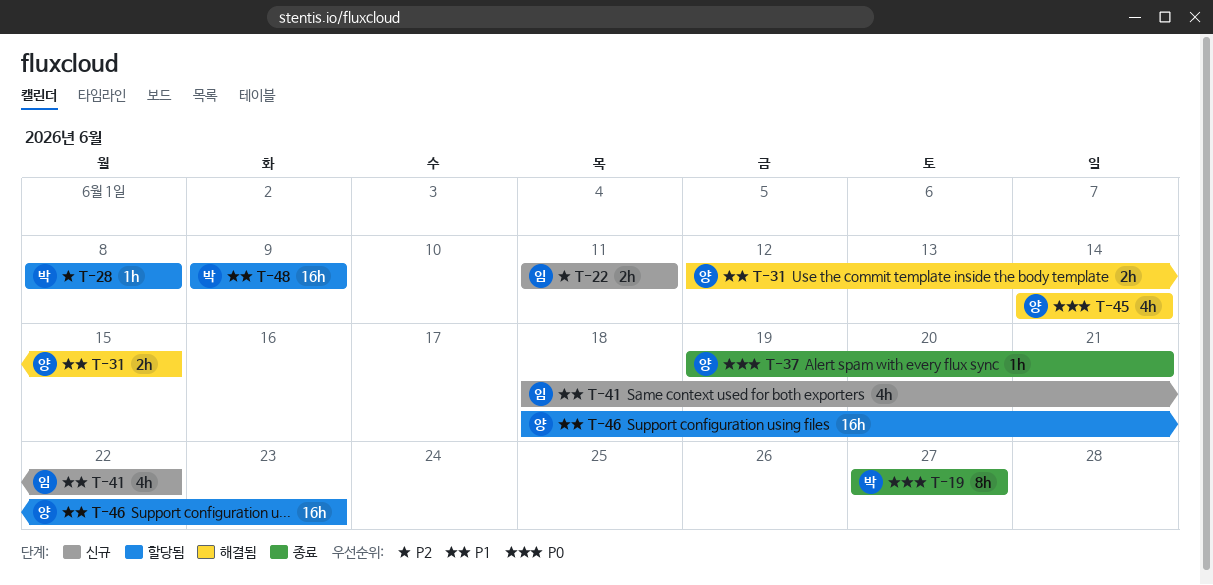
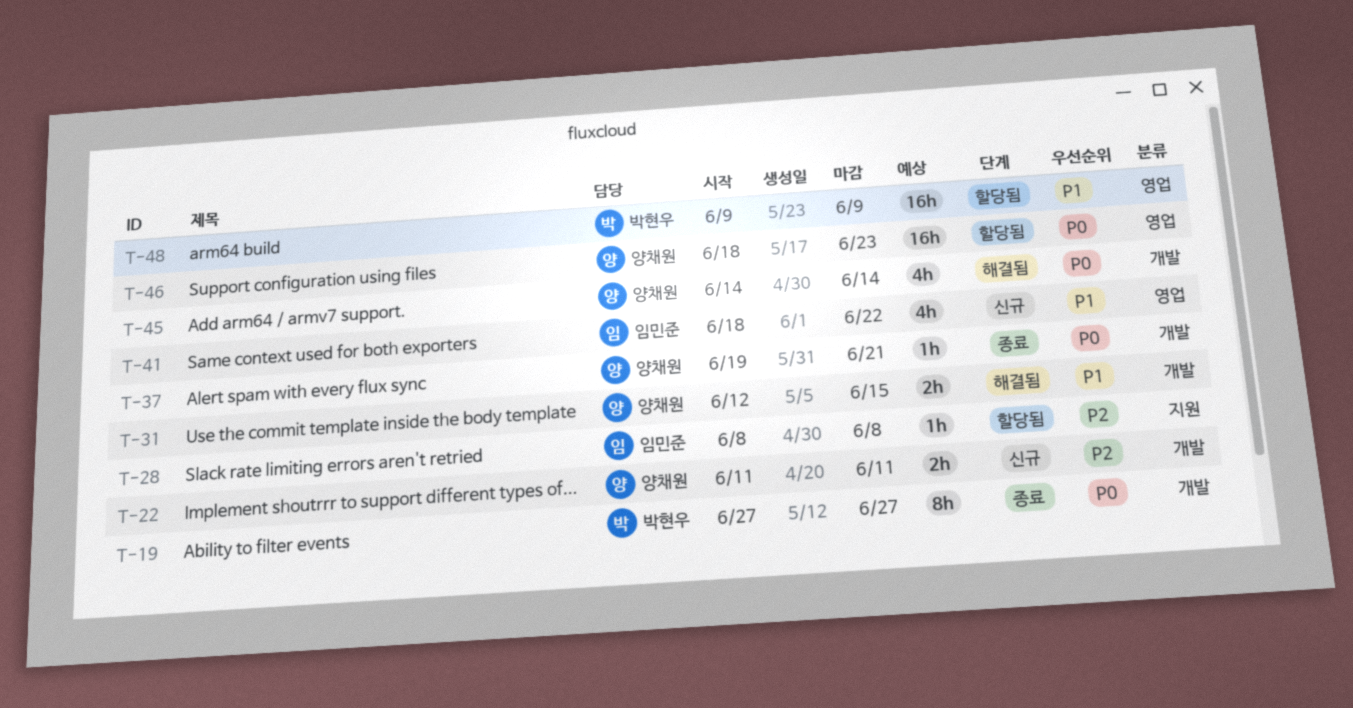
T-22, owner: 임민준 -> 양채원
T-28, owner: 박현우 -> 임민준
T-46, priority: P1 -> P0

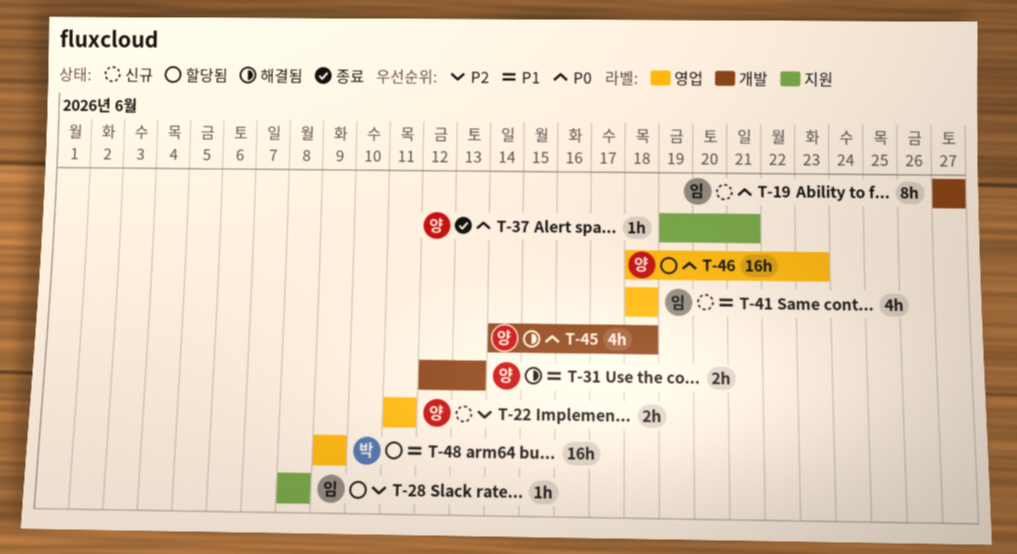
T-19, status: 종료 -> 신규
T-19, owner: 박현우 -> 임민준
T-22, label: 개발 -> 영업
T-31, due: Jun 15 -> Jun 13
T-37, label: 개발 -> 지원
T-41, due: Jun 22 -> Jun 18
T-45, due: Jun 14 -> Jun 18

